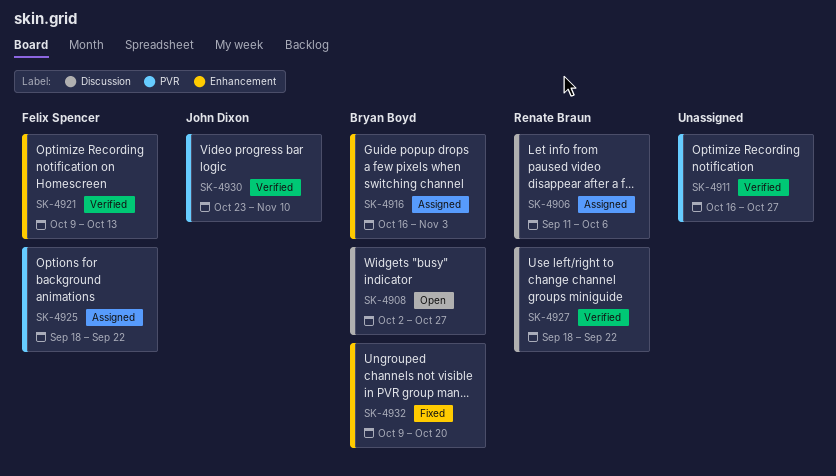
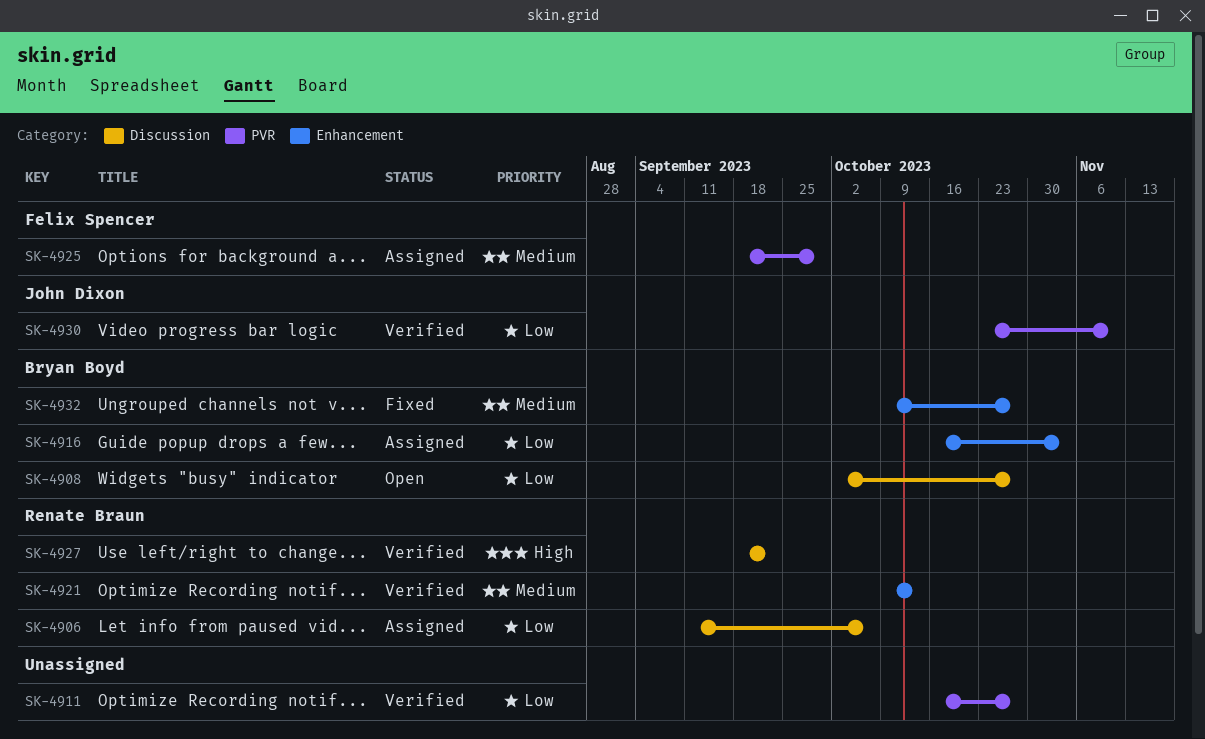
SK-4921, owner: Felix Spencer -> Renate Braun
SK-4925, due: Sep 22 -> Sep 29
SK-4932, due: Oct 20 -> Oct 27

